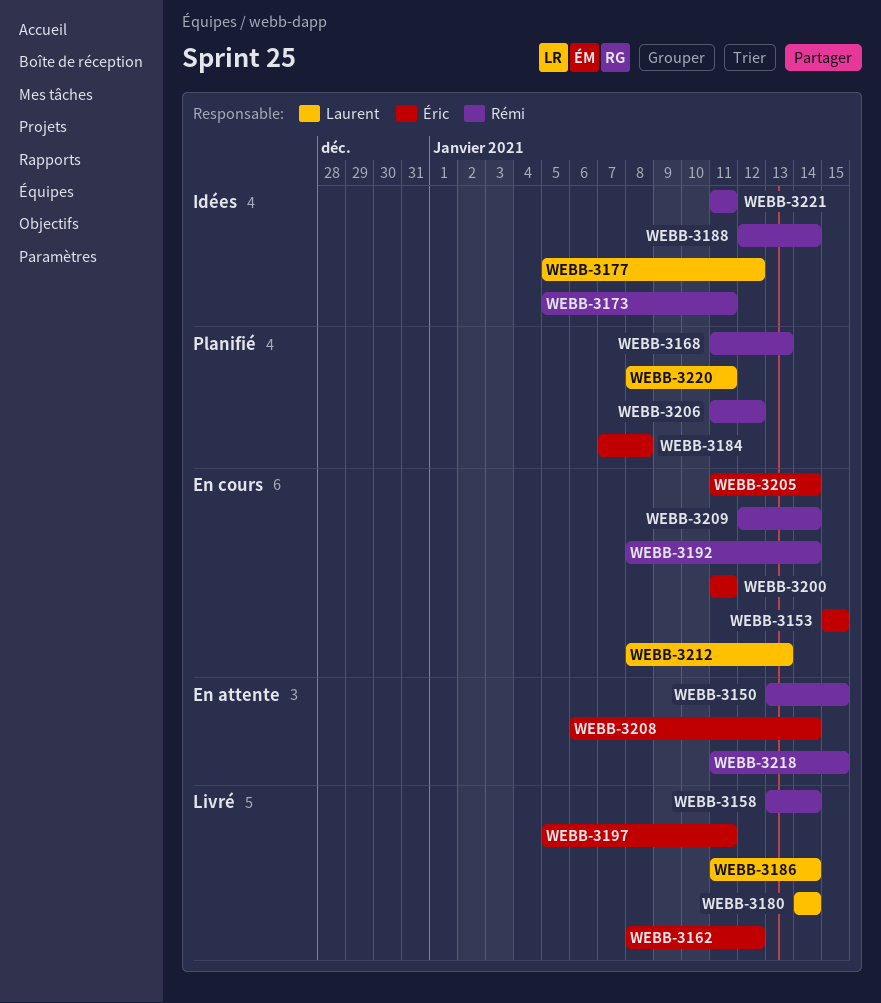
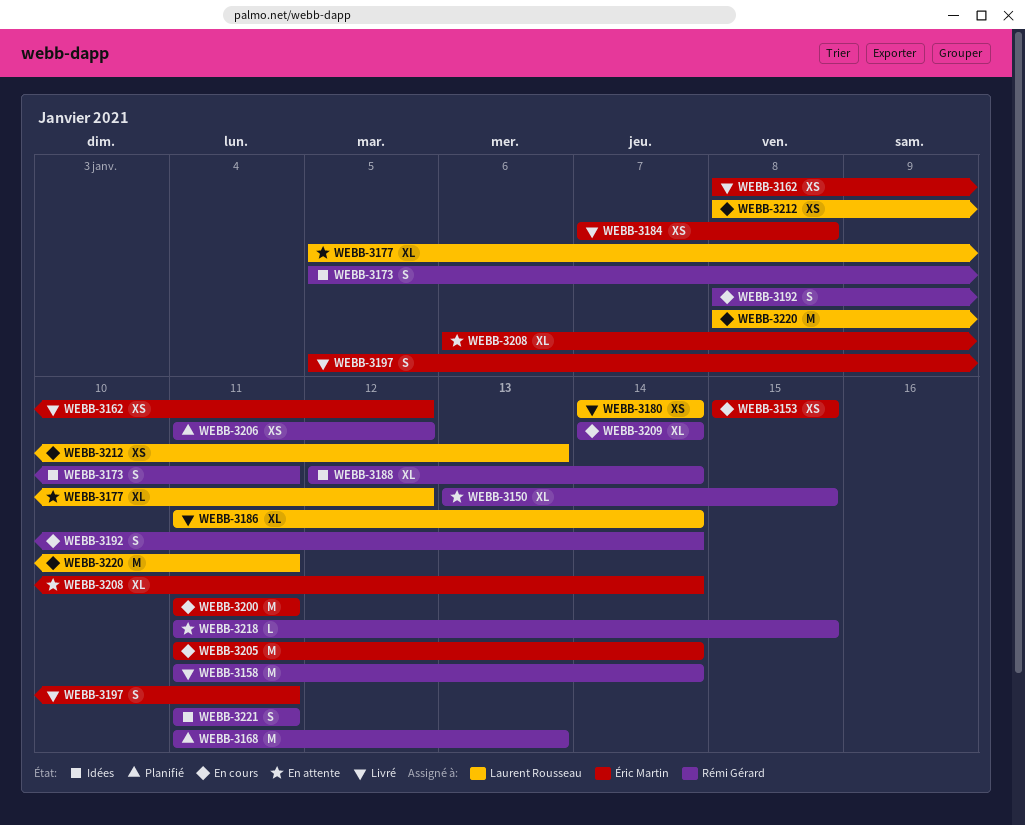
WEBB-3158, start: Jan 13 -> Jan 11
WEBB-3177, status: Idées -> En attente
WEBB-3184, status: Planifié -> Livré
WEBB-3209, start: Jan 12 -> Jan 14
WEBB-3220, status: Planifié -> En cours

